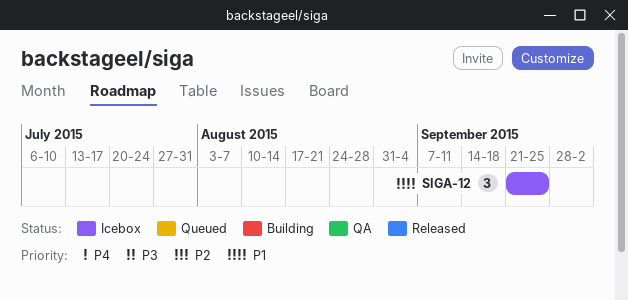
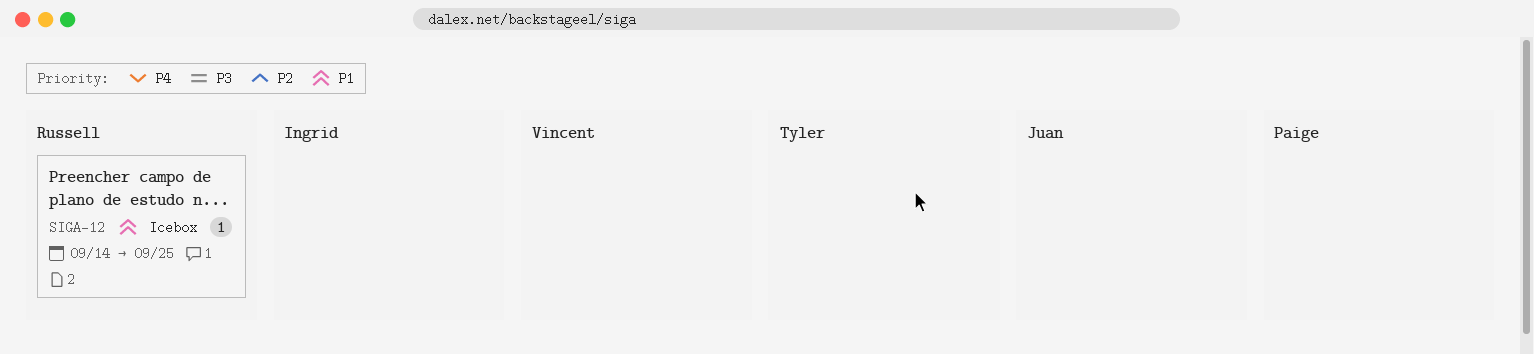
SIGA-12, estimate: 3 -> 1
SIGA-12, start: Sep 21 -> Sep 14

